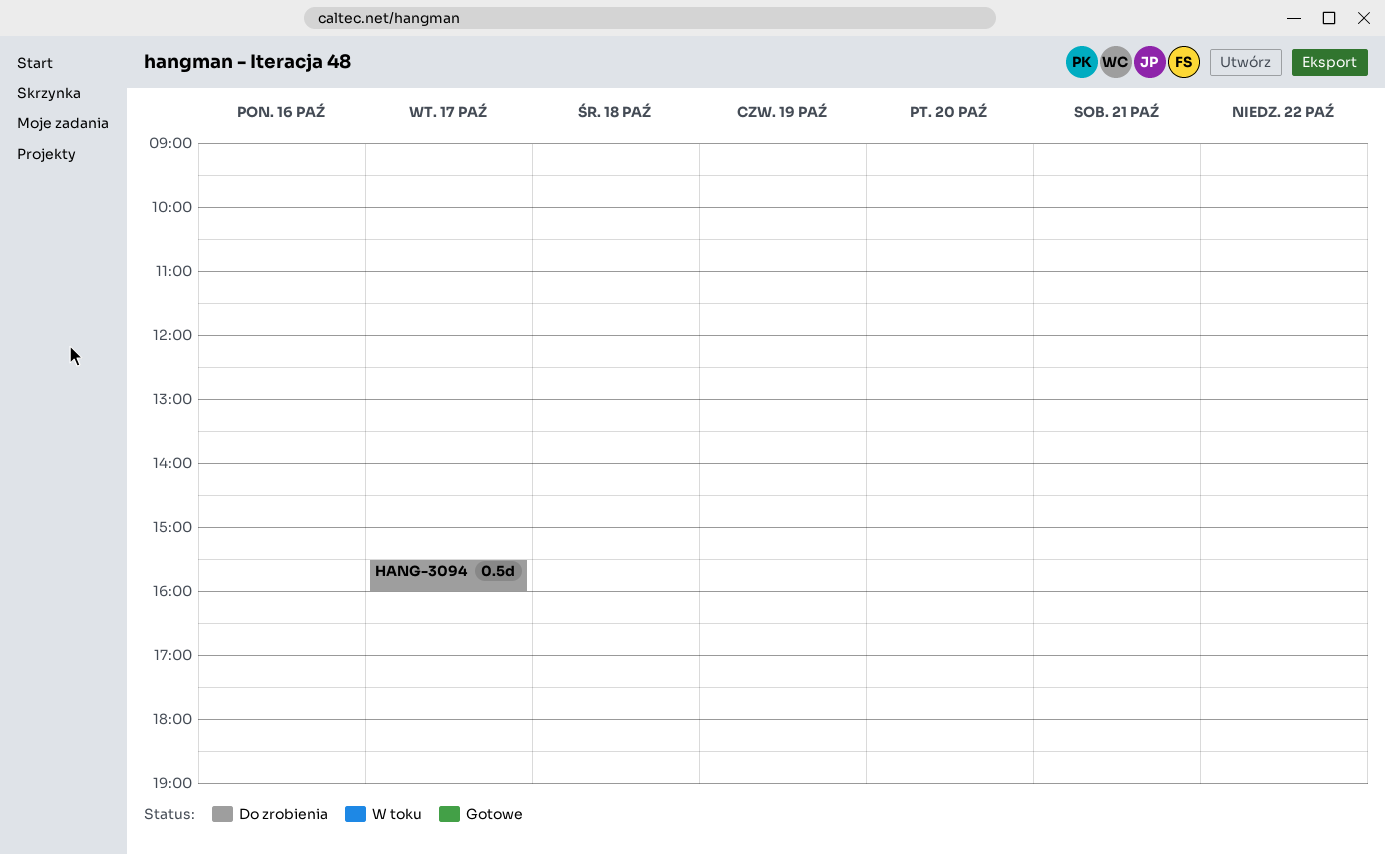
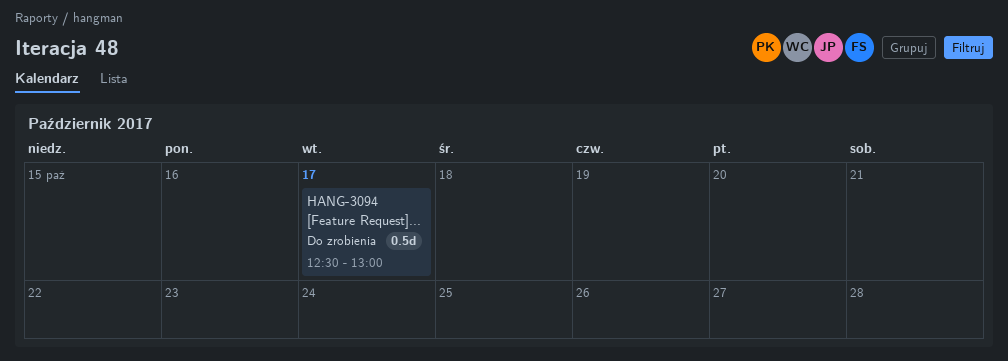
HANG-3094, begins: 15:30 -> 12:30
HANG-3094, ends: 16:00 -> 13:00

